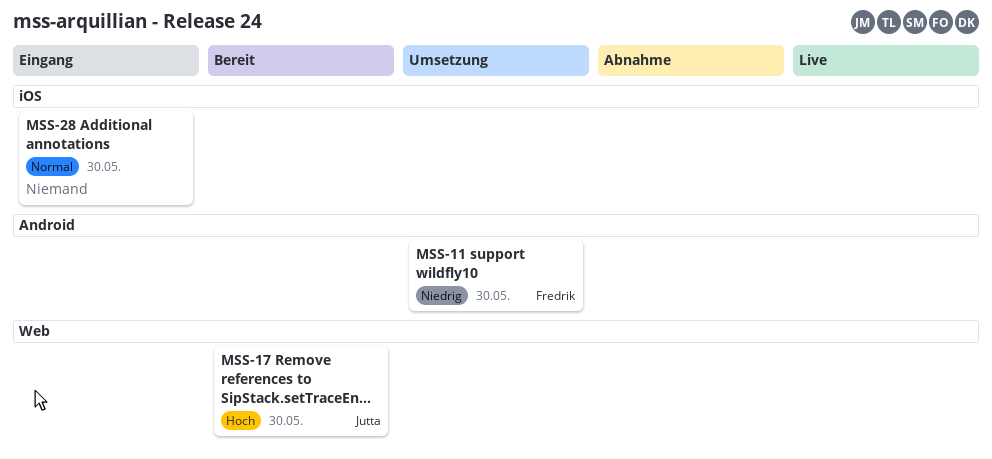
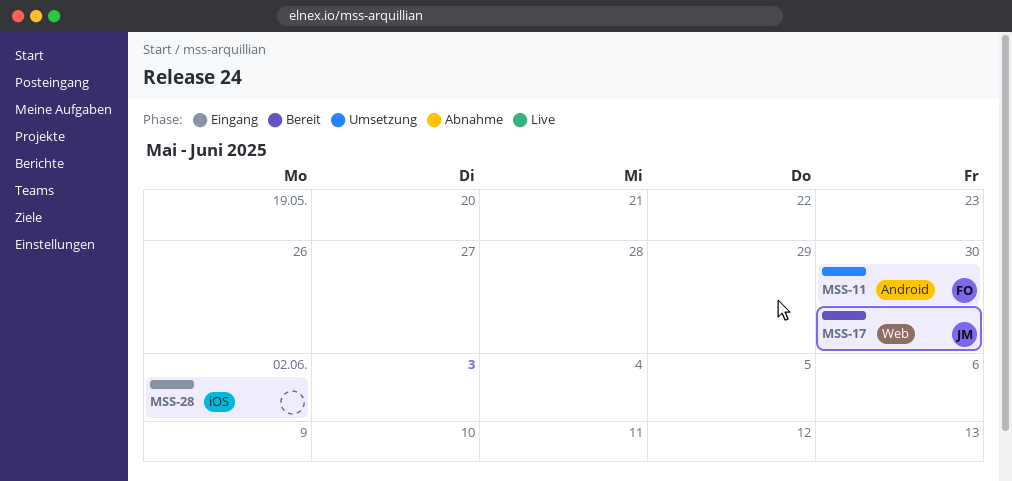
MSS-28, due: May 30 -> Jun 2

